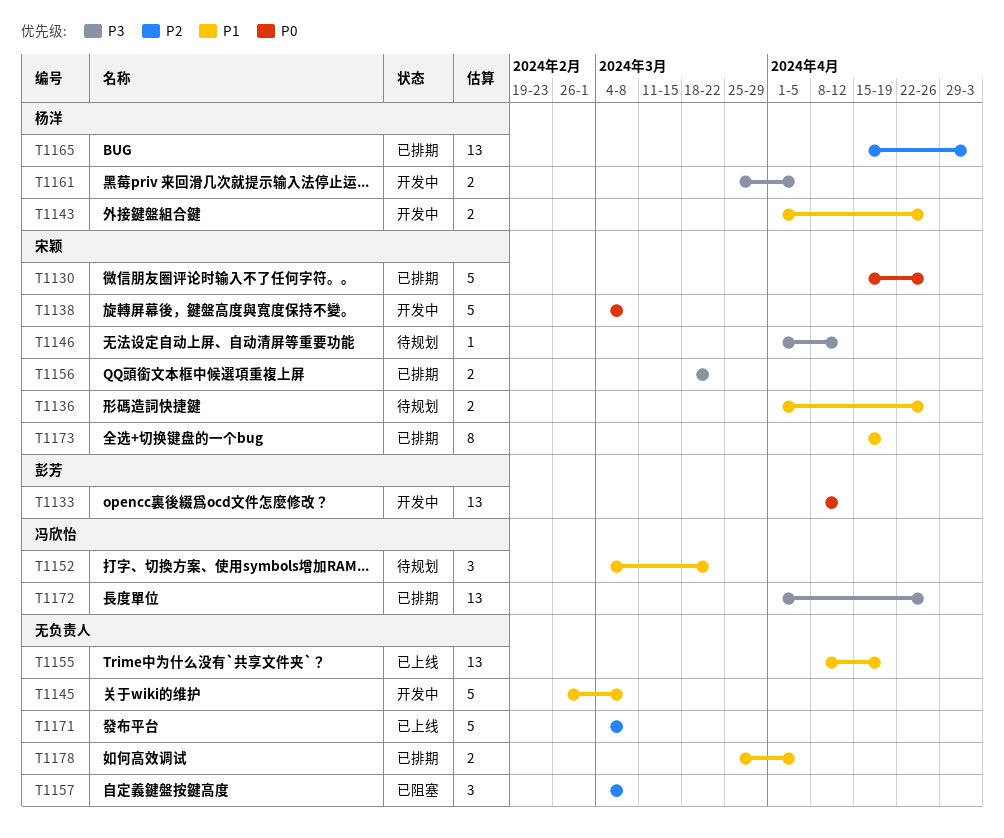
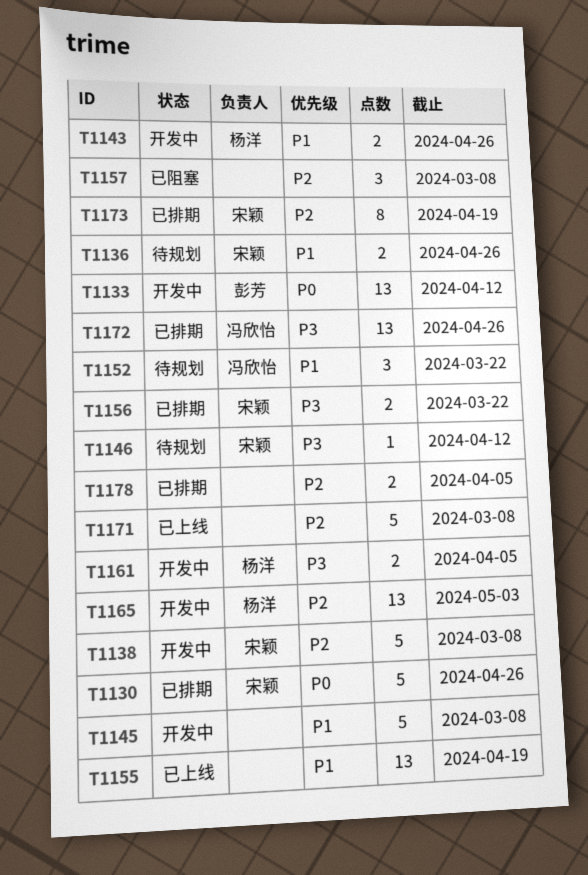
T1138, priority: P0 -> P2
T1165, status: 已排期 -> 开发中
T1173, priority: P1 -> P2
T1178, priority: P1 -> P2

